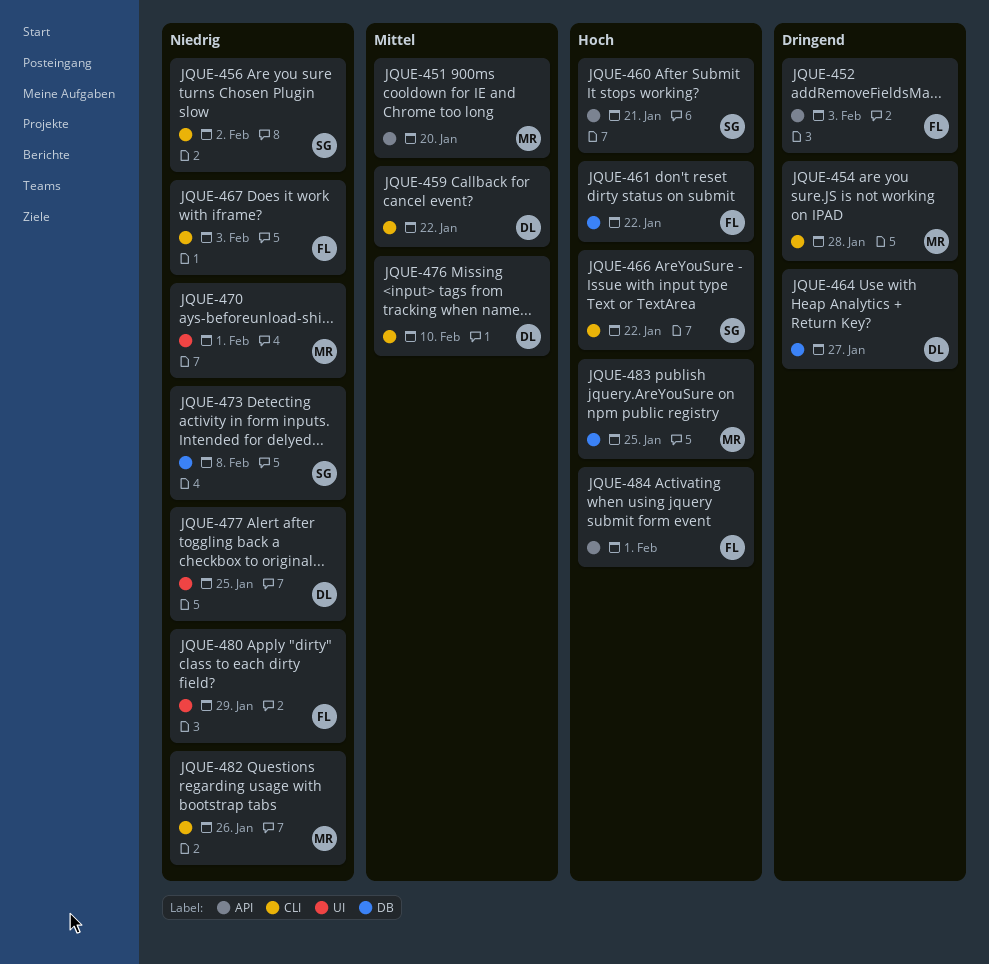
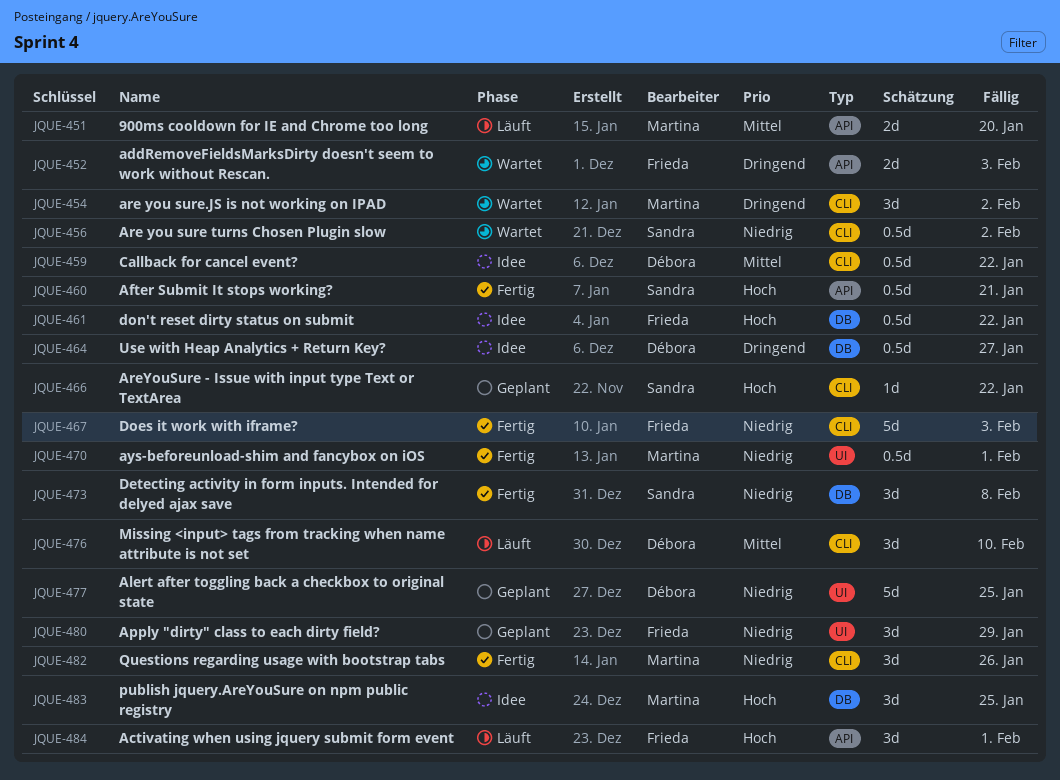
JQUE-454, due: Jan 28 -> Feb 2

